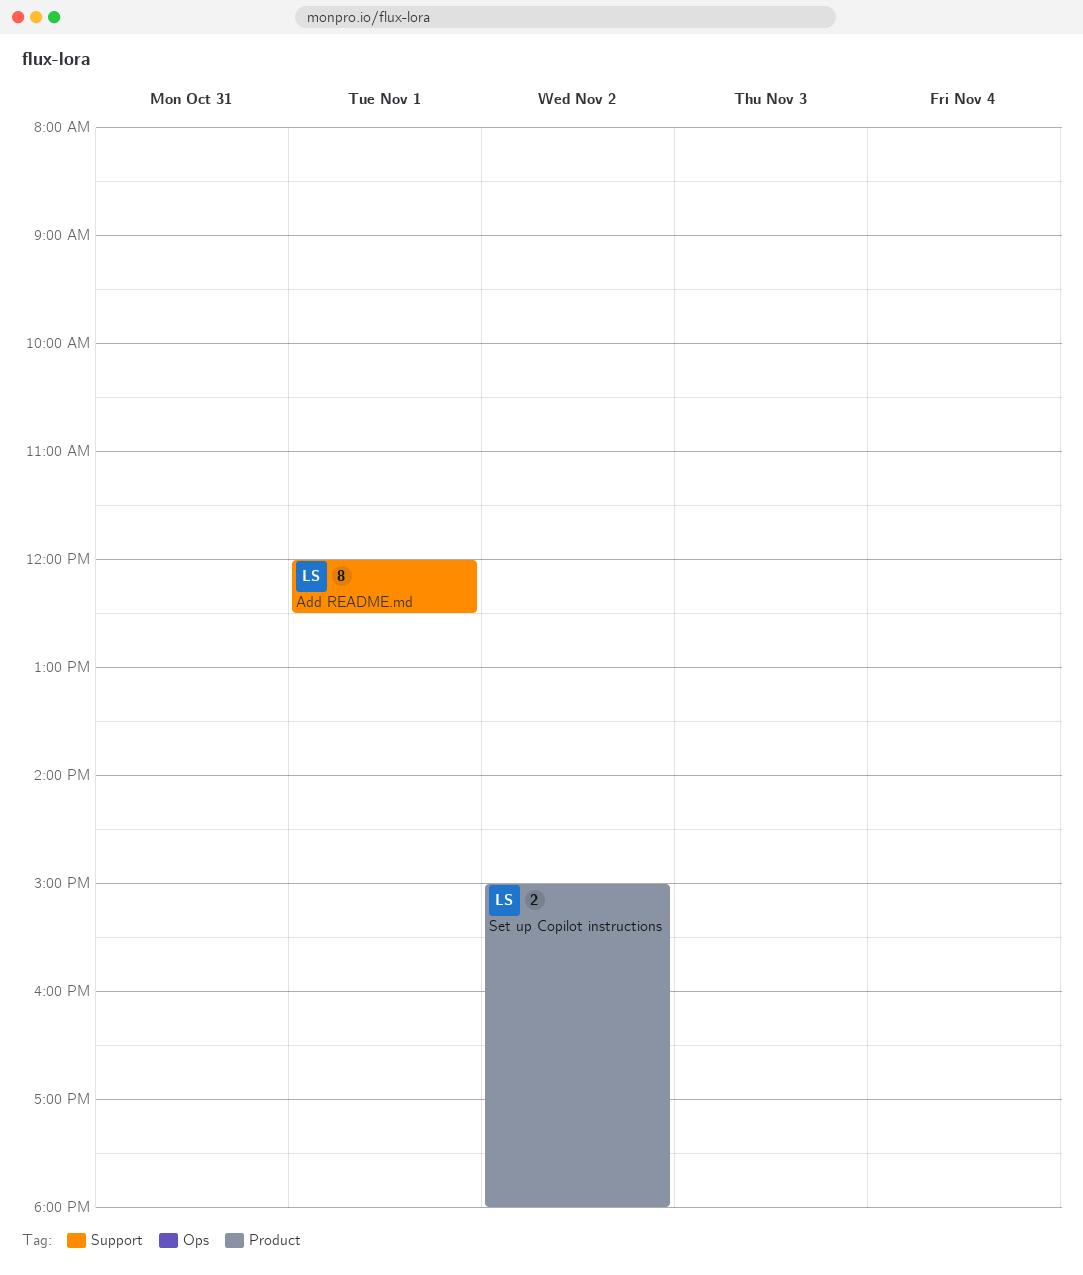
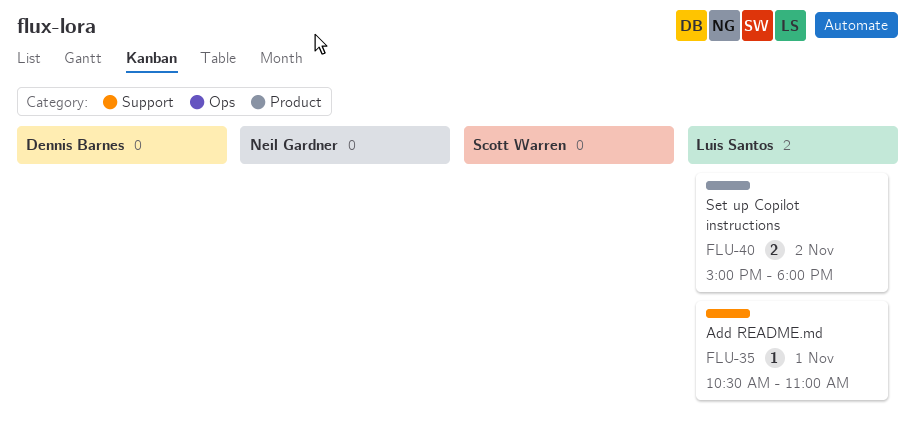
Add README.md, estimate: 8 -> 1
Add README.md, begins: 12:00 -> 10:30
Add README.md, ends: 12:30 -> 11:00

